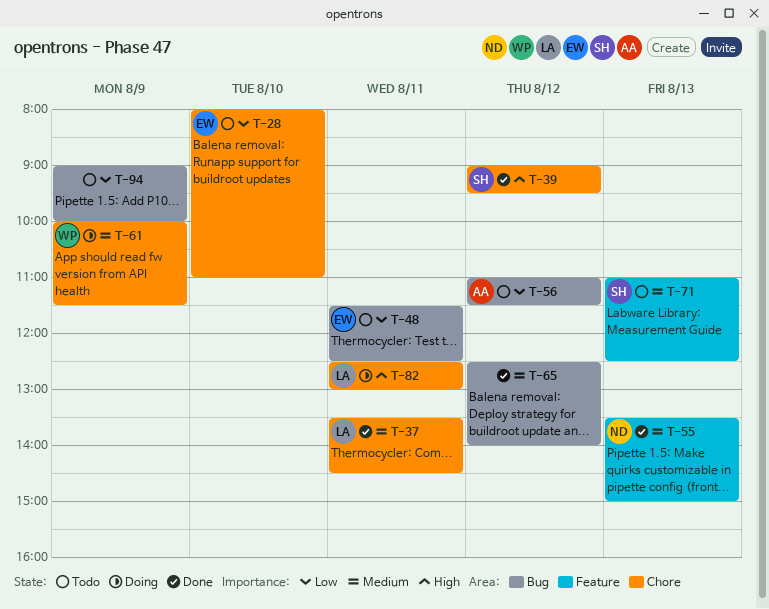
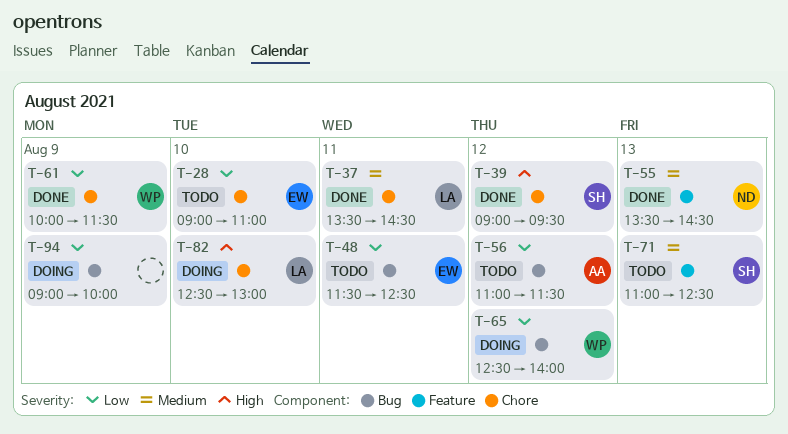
T-28, begins: 08:00 -> 09:00
T-55, ends: 15:00 -> 14:30
T-61, status: Doing -> Done
T-61, priority: Medium -> Low
T-65, status: Done -> Doing
T-65, owner: none -> WP
T-65, priority: Medium -> Low
T-82, day: Aug 11 -> Aug 10
T-94, status: Todo -> Doing

